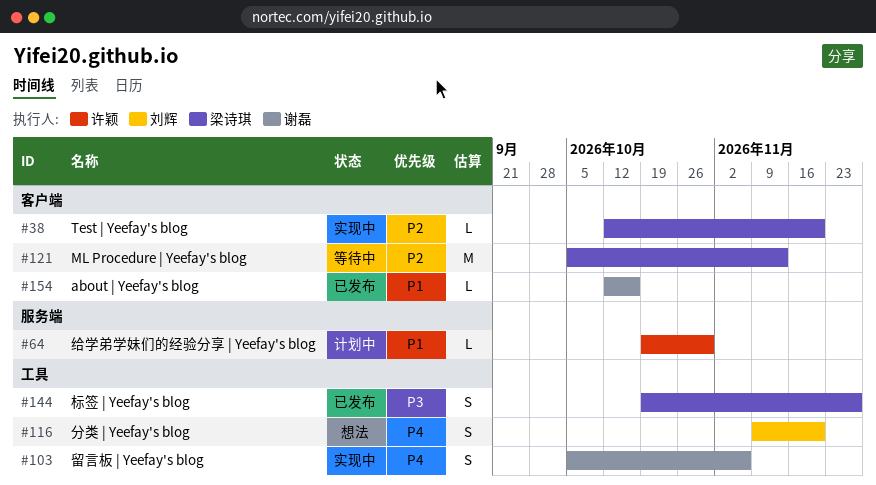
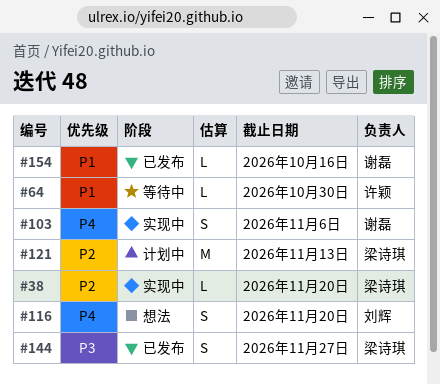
#64, status: 计划中 -> 等待中
#121, status: 等待中 -> 计划中

